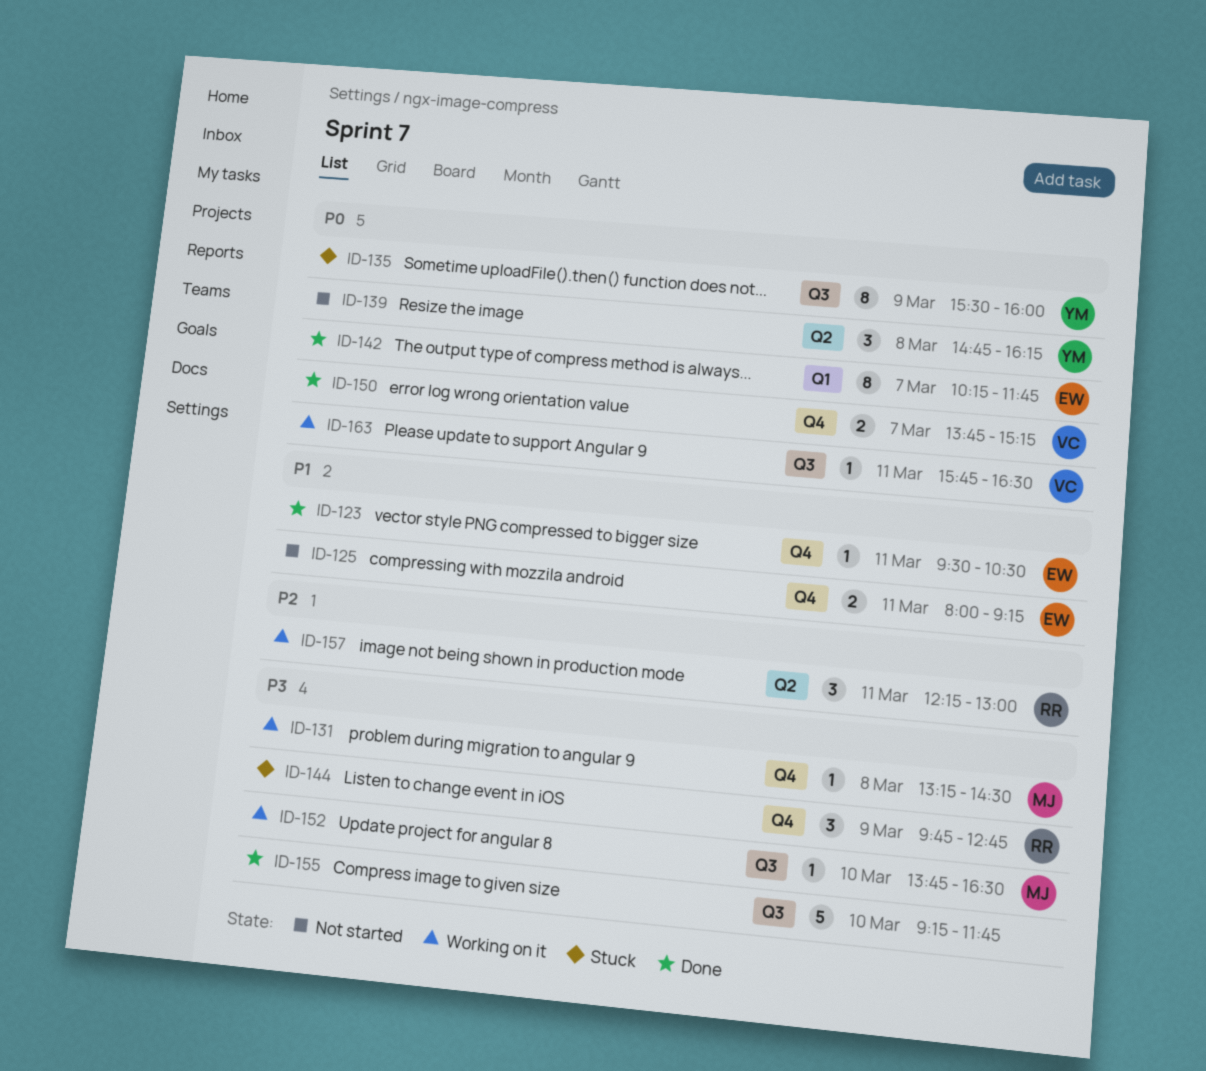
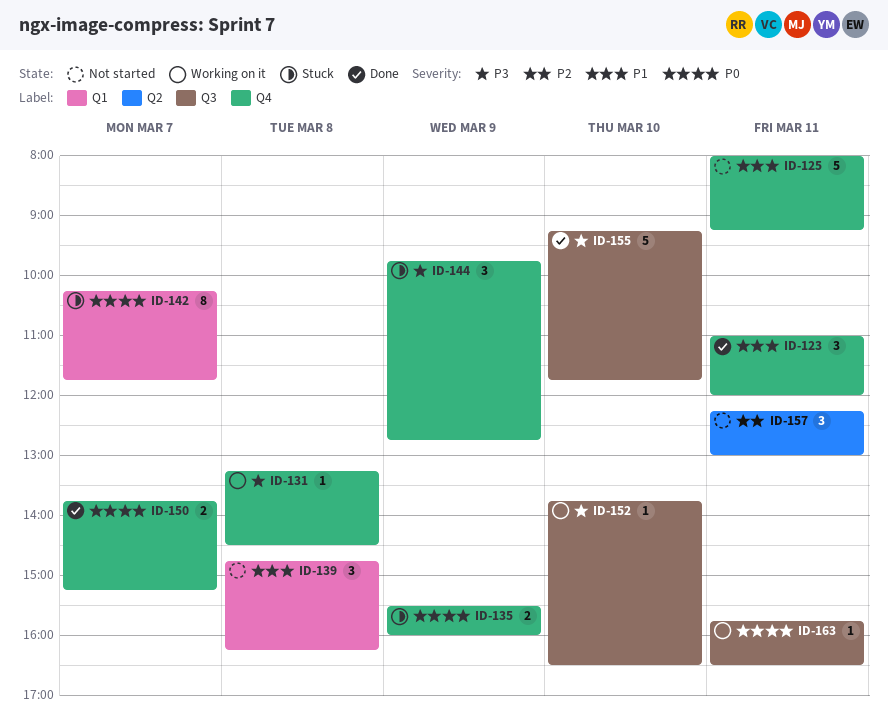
ID-123, estimate: 1 -> 3
ID-123, begins: 09:30 -> 11:00
ID-123, ends: 10:30 -> 12:00
ID-125, estimate: 2 -> 5
ID-135, label: Q3 -> Q4
ID-135, estimate: 8 -> 2
ID-139, priority: P0 -> P1
ID-139, label: Q2 -> Q1
ID-142, status: Done -> Stuck
ID-157, status: Working on it -> Not started

